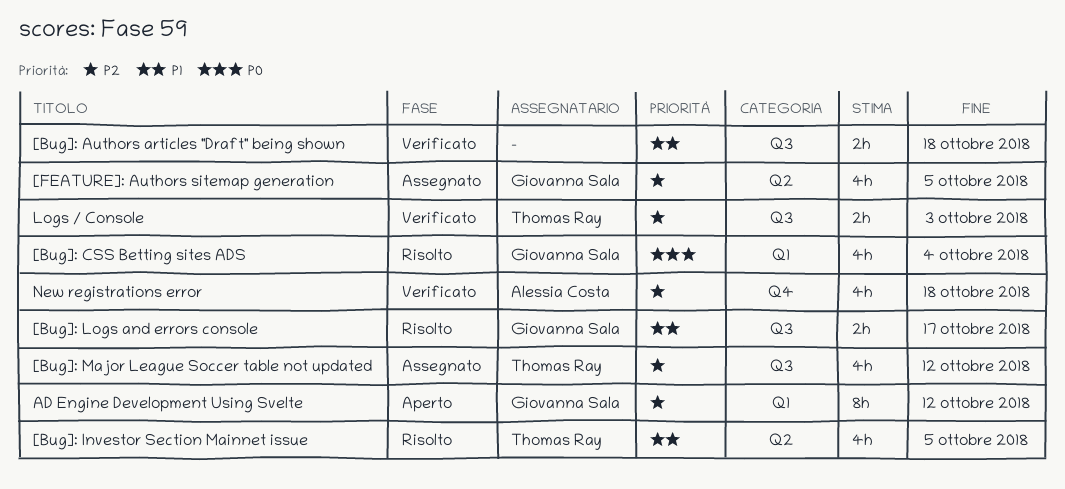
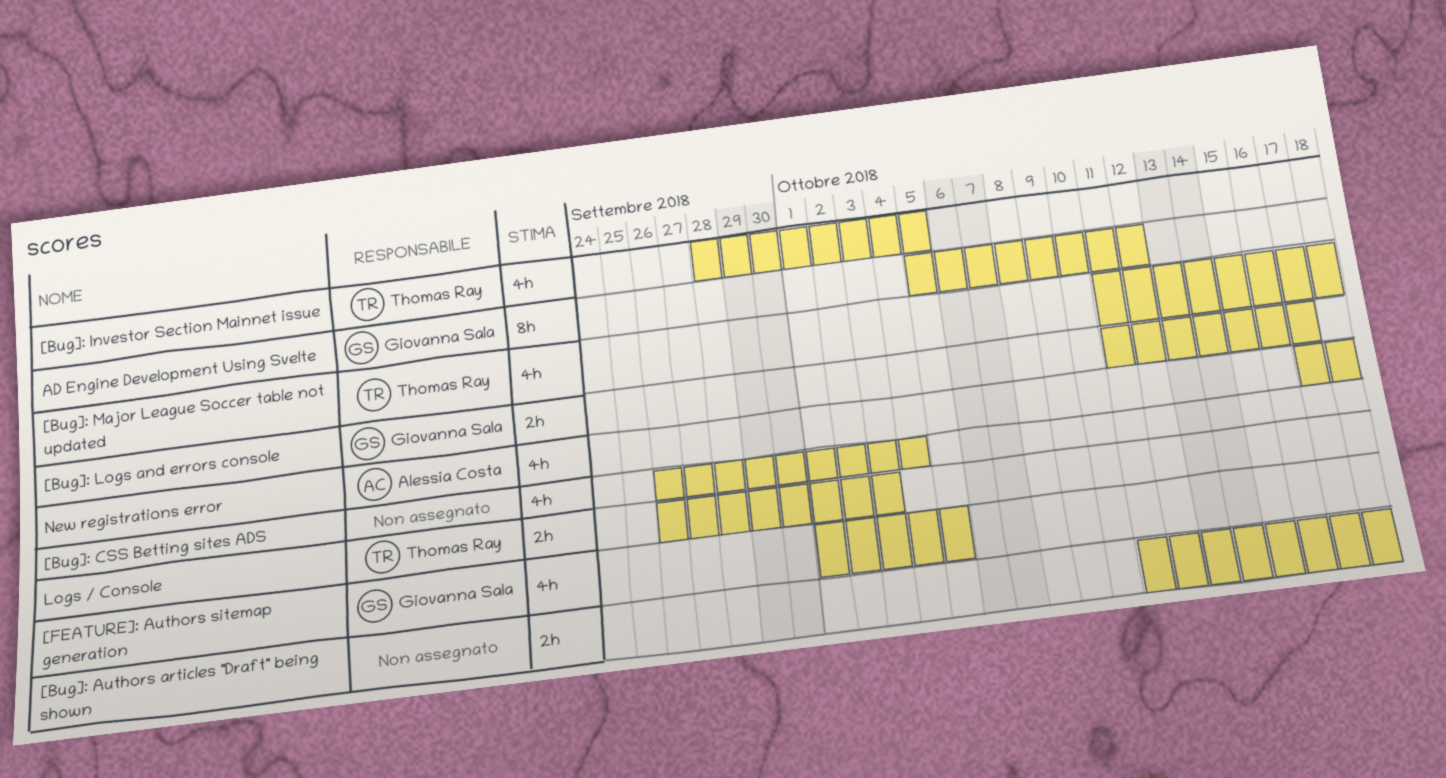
[Bug]: CSS Betting sites ADS, owner: Giovanna Sala -> none
[Bug]: Major League Soccer table not updated, due: Oct 12 -> Oct 18

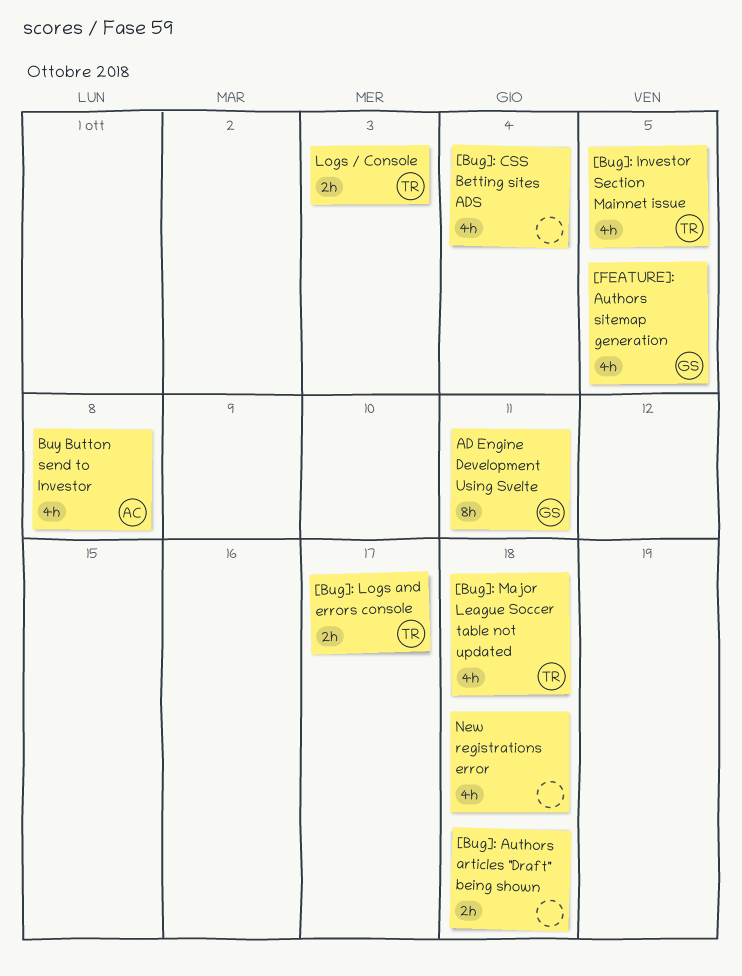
[Bug]: Logs and errors console, owner: Giovanna Sala -> Thomas Ray
AD Engine Development Using Svelte, due: Oct 12 -> Oct 11
Buy Button send to Investor: none -> present
New registrations error, owner: Alessia Costa -> none

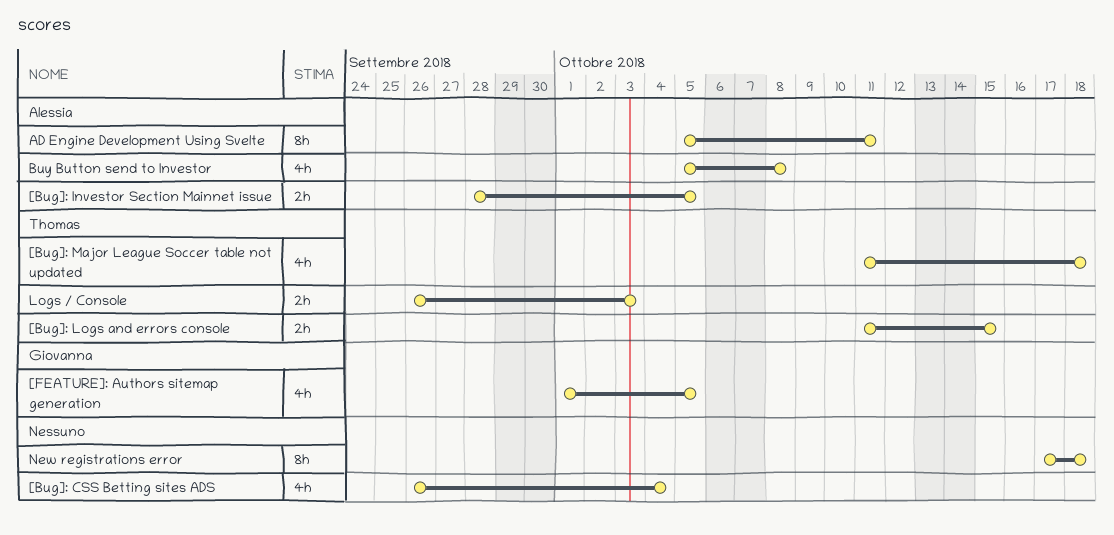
[Bug]: Authors articles "Draft" being shown: present -> none
[Bug]: Investor Section Mainnet issue, owner: Thomas -> Alessia
[Bug]: Investor Section Mainnet issue, estimate: 4h -> 2h
[Bug]: Logs and errors console, due: Oct 17 -> Oct 15
AD Engine Development Using Svelte, owner: Giovanna -> Alessia
New registrations error, estimate: 4h -> 8h

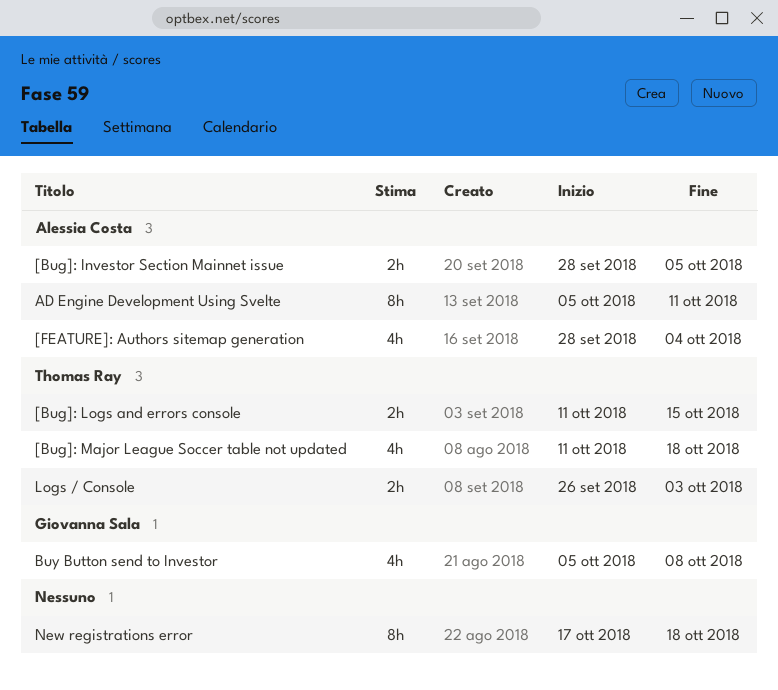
[Bug]: CSS Betting sites ADS: present -> none
[FEATURE]: Authors sitemap generation, owner: Giovanna Sala -> Alessia Costa
[FEATURE]: Authors sitemap generation, start: Oct 1 -> Sep 28
[FEATURE]: Authors sitemap generation, due: Oct 5 -> Oct 4
Buy Button send to Investor, owner: Alessia Costa -> Giovanna Sala

